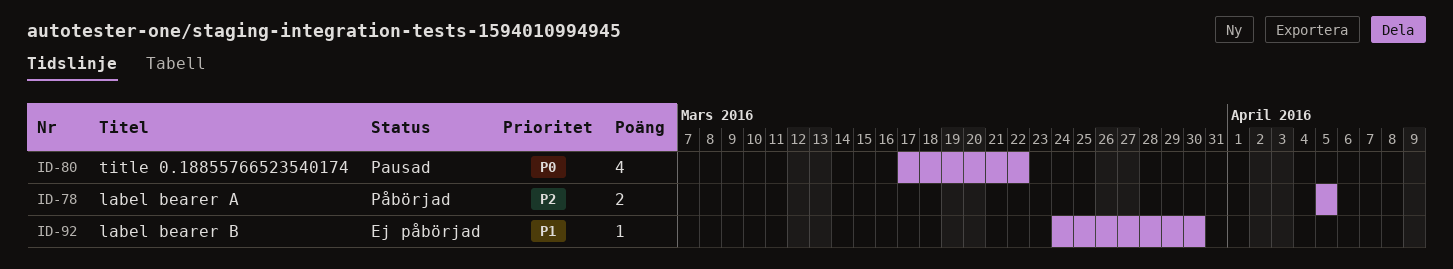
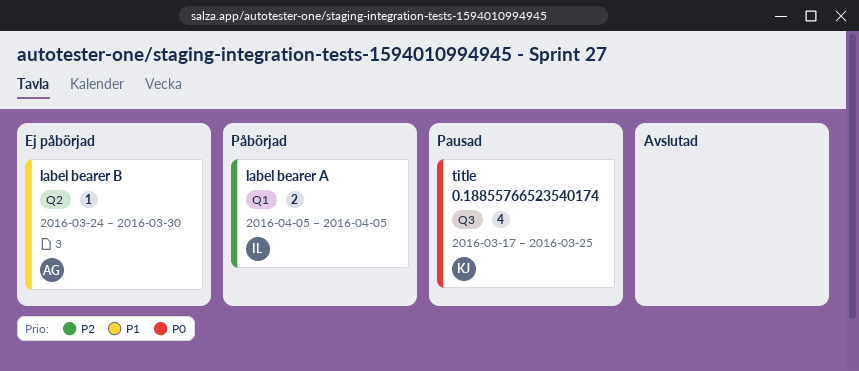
title 0.18855766523540174, due: Mar 22 -> Mar 25

